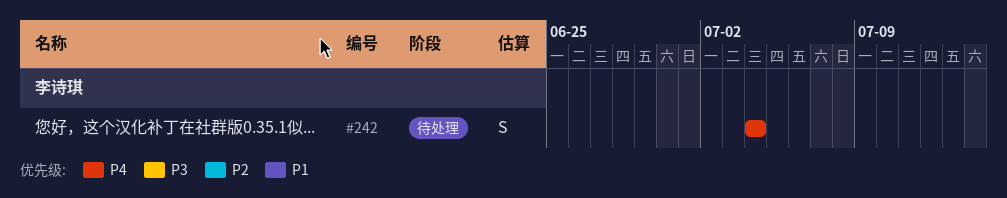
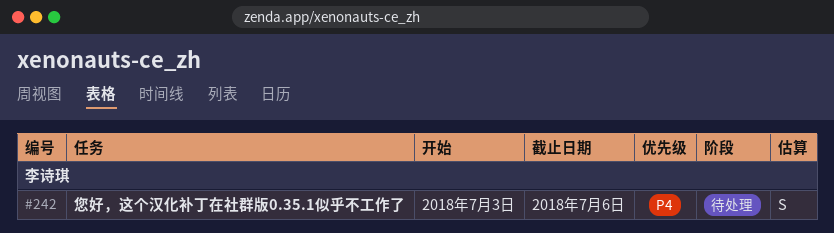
#242, start: Jul 4 -> Jul 3
#242, due: Jul 4 -> Jul 6

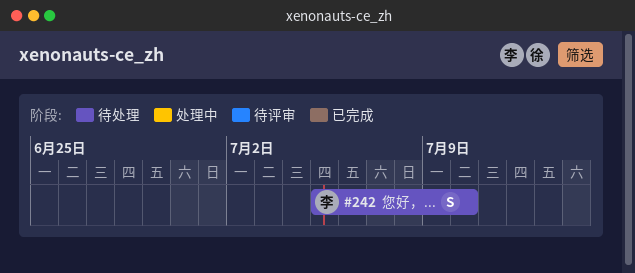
#242, start: Jul 3 -> Jul 5
#242, due: Jul 6 -> Jul 10

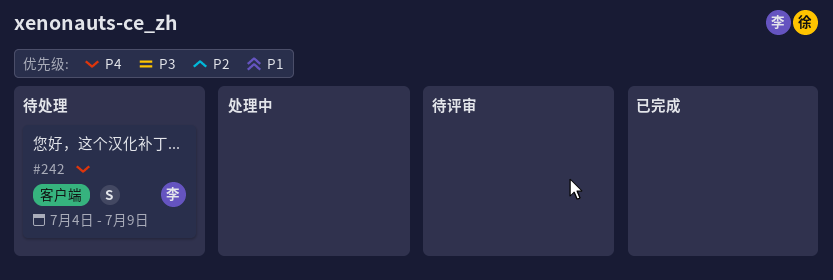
#242, start: Jul 5 -> Jul 4
#242, due: Jul 10 -> Jul 9

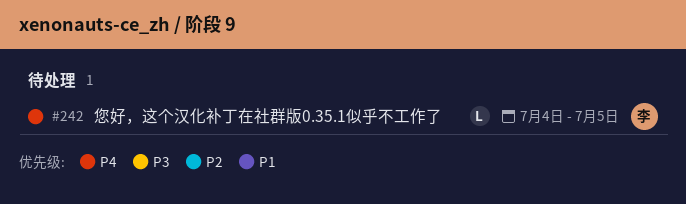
#242, estimate: S -> L
#242, due: Jul 9 -> Jul 5

